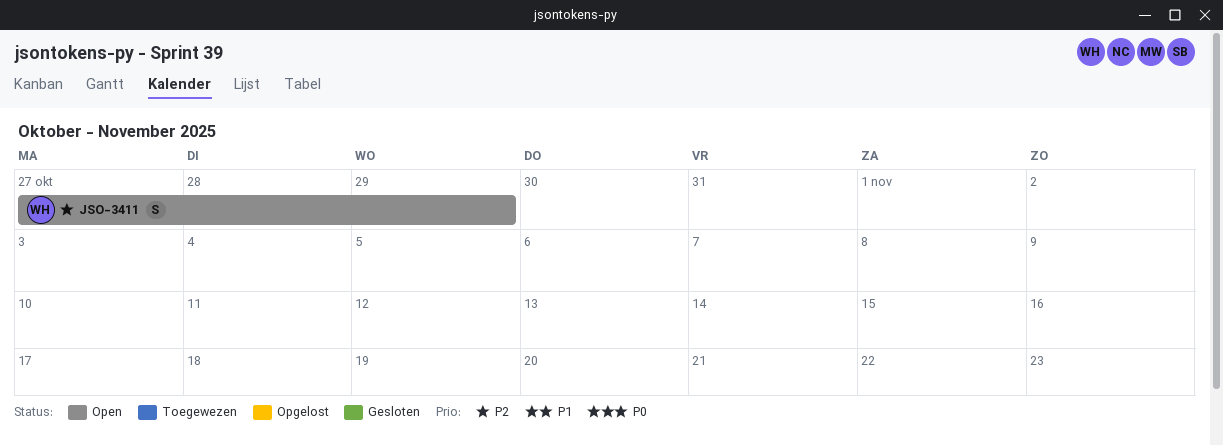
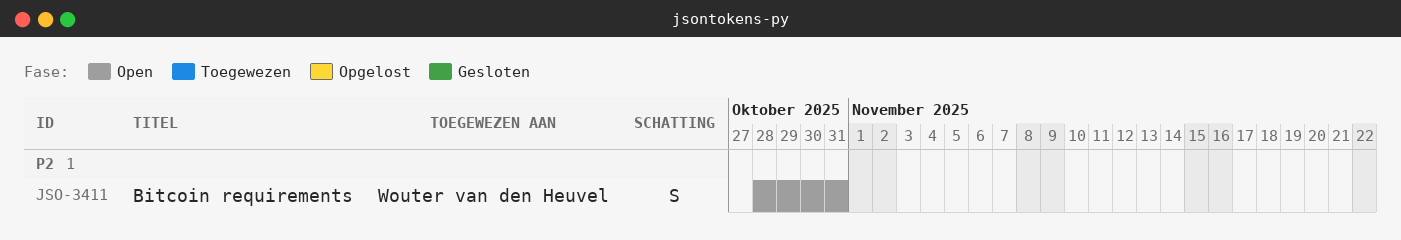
JSO-3411, start: Oct 27 -> Oct 28
JSO-3411, due: Oct 29 -> Oct 31

